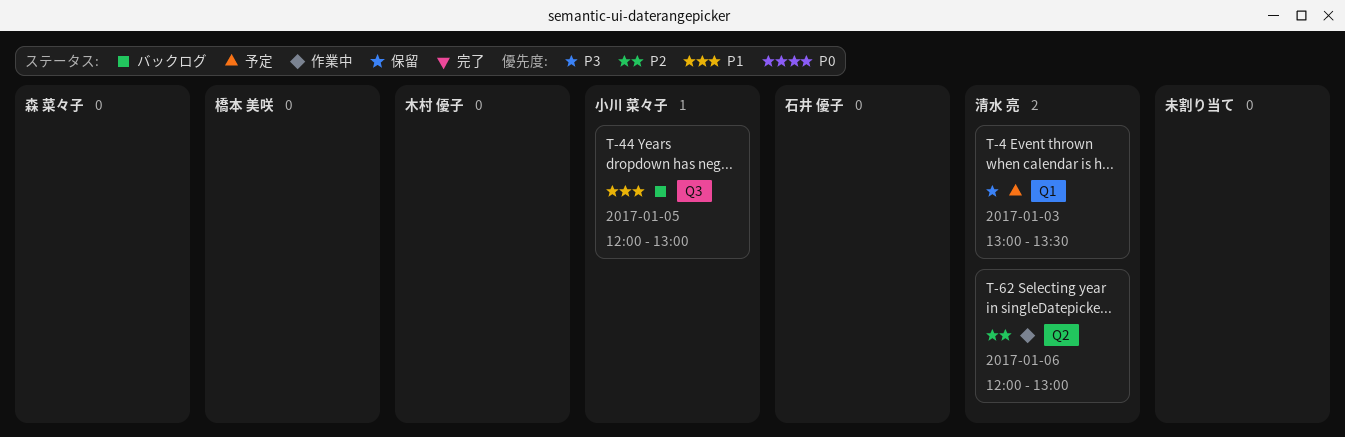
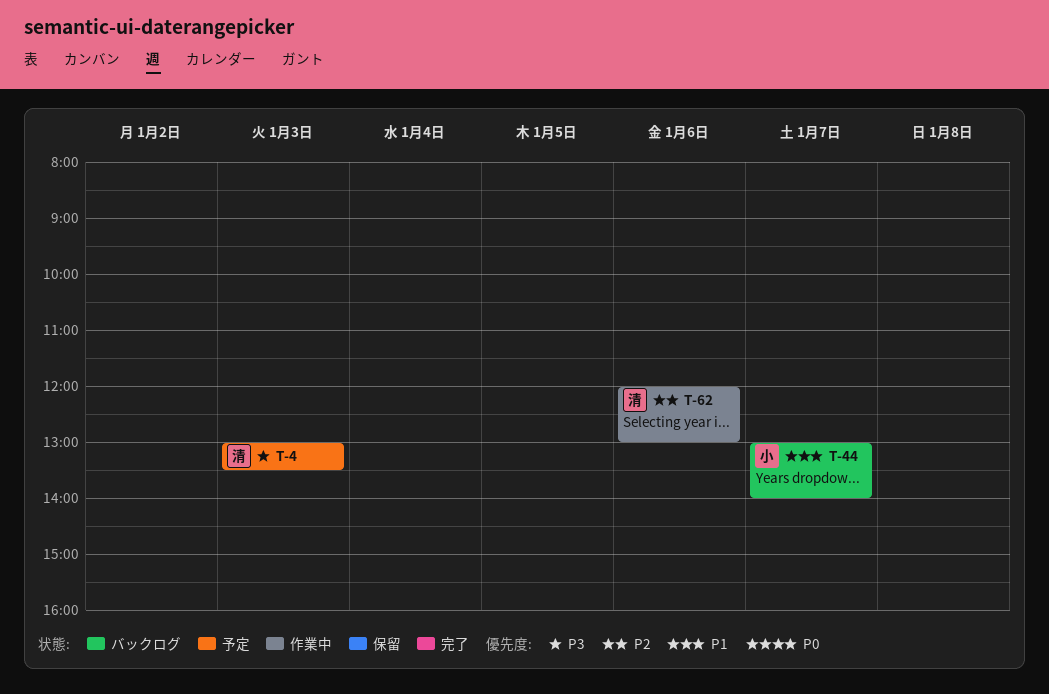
T-44, day: Jan 5 -> Jan 7
T-44, begins: 12:00 -> 13:00
T-44, ends: 13:00 -> 14:00

